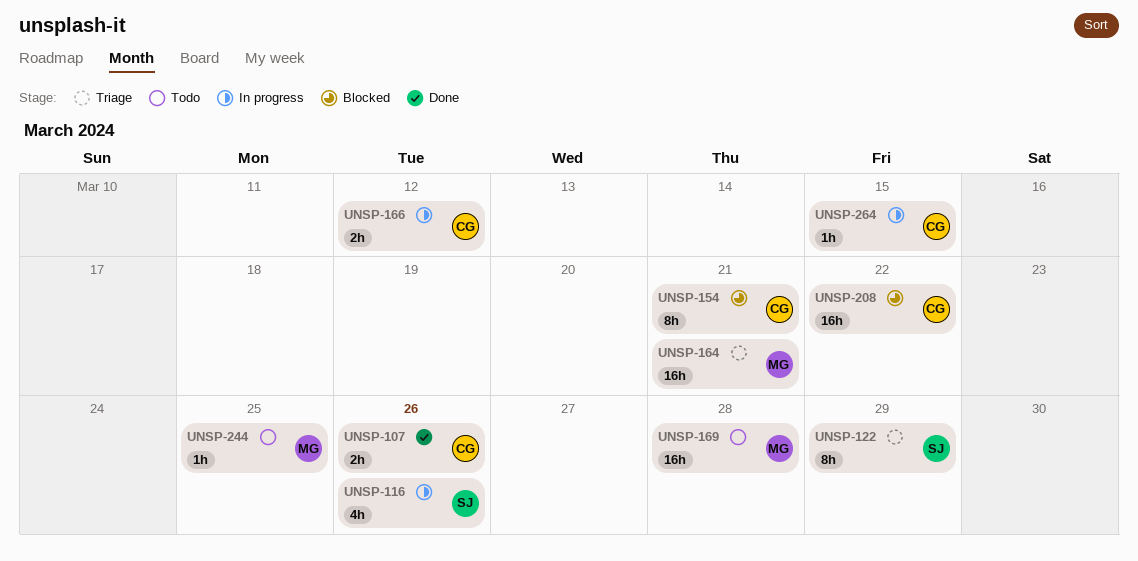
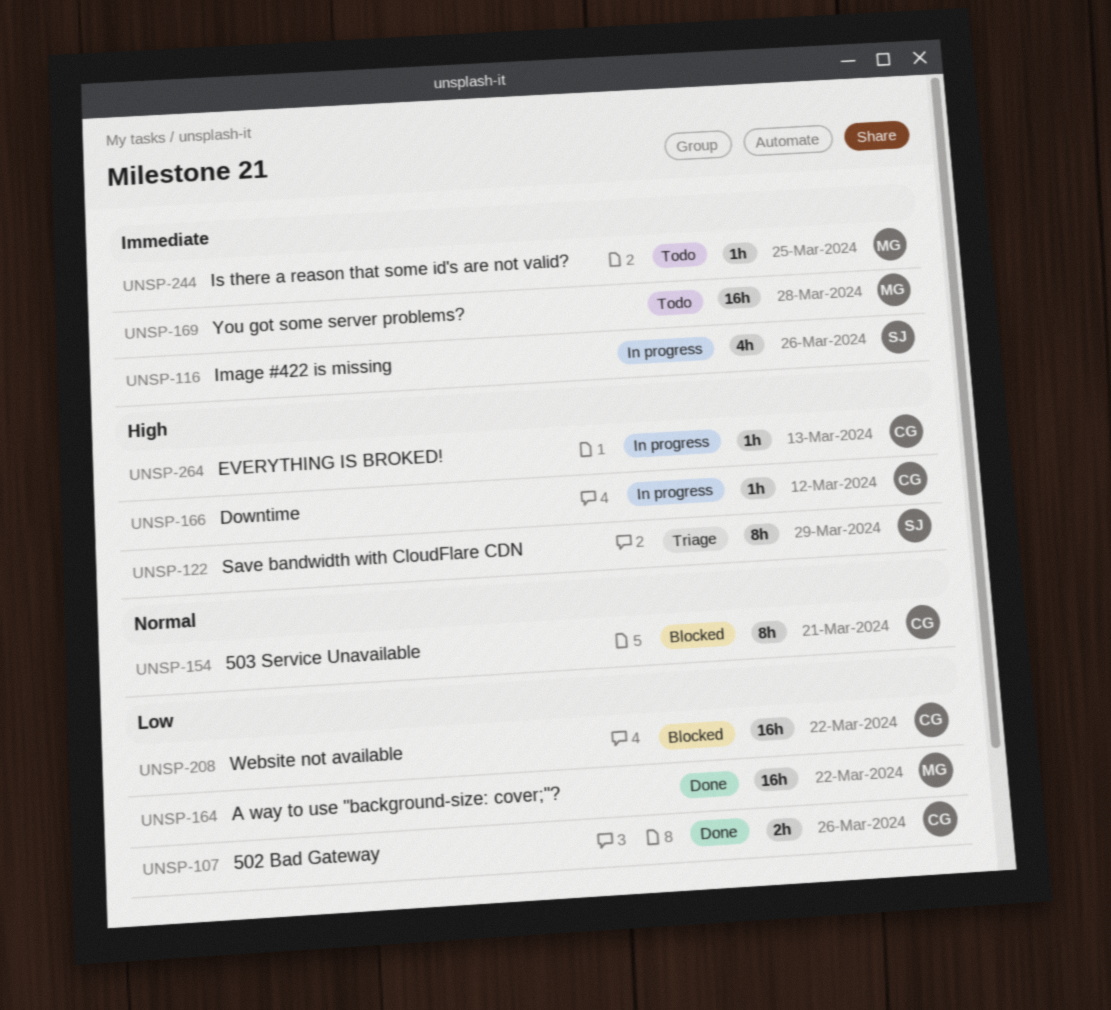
UNSP-164, status: Triage -> Done
UNSP-164, due: Mar 21 -> Mar 22
UNSP-166, estimate: 2h -> 1h
UNSP-264, due: Mar 15 -> Mar 13

